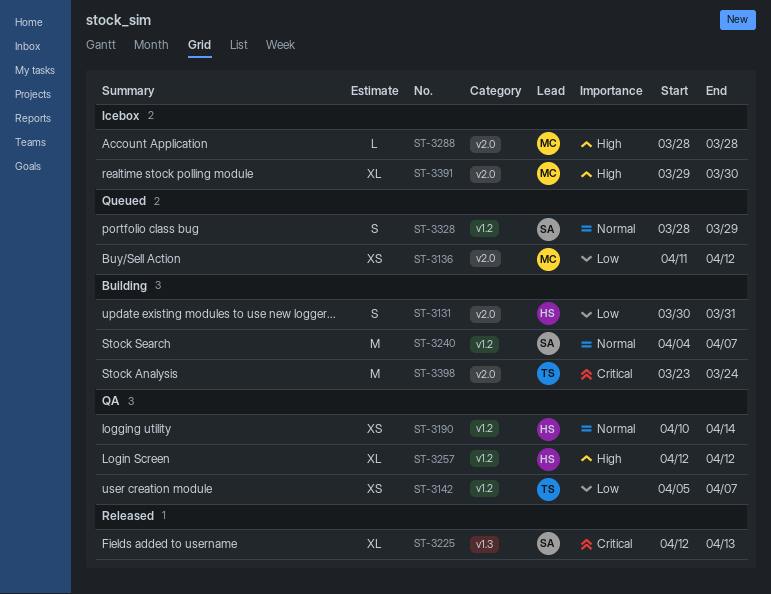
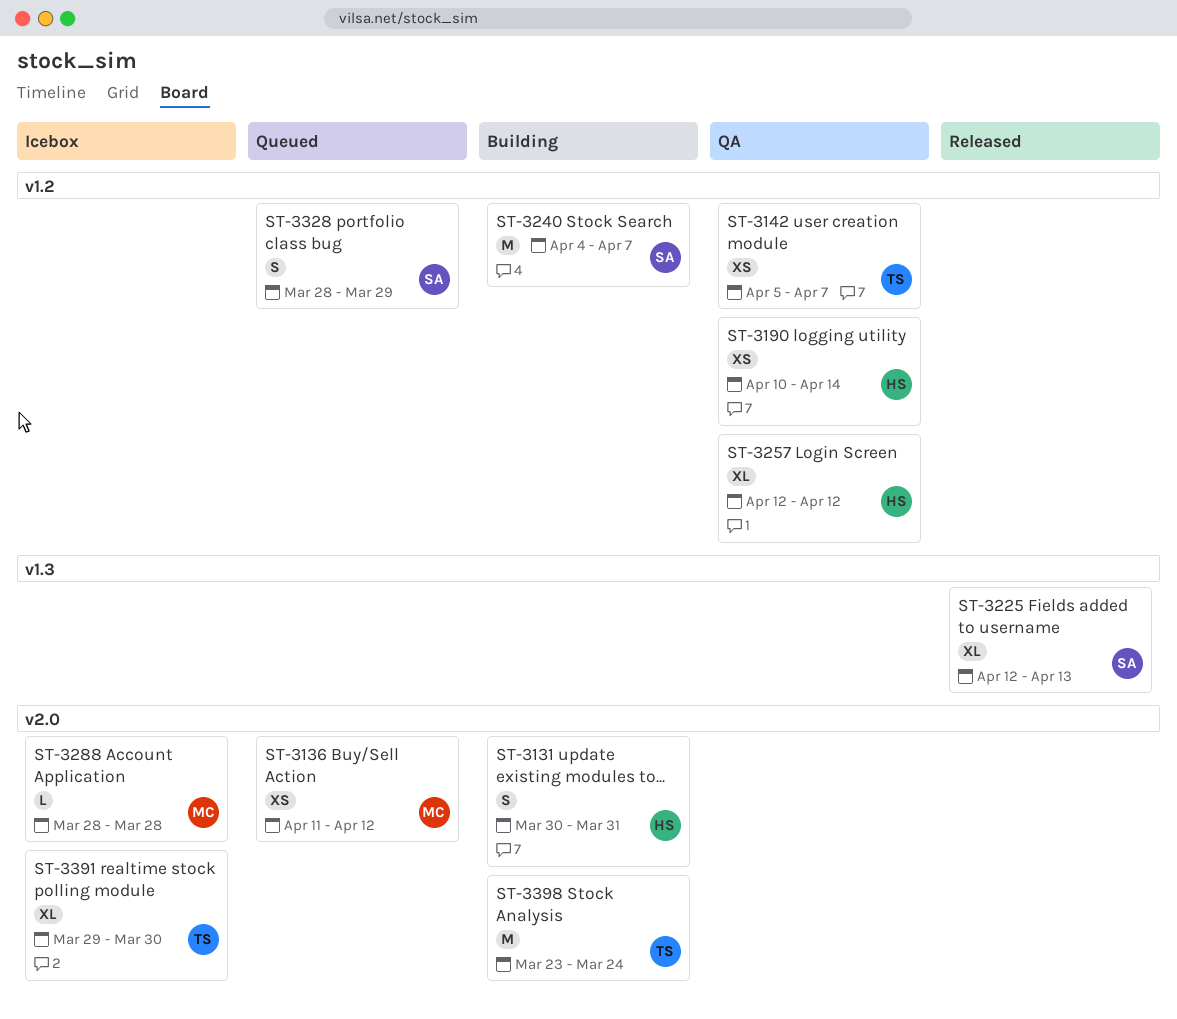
ST-3391, owner: MC -> TS

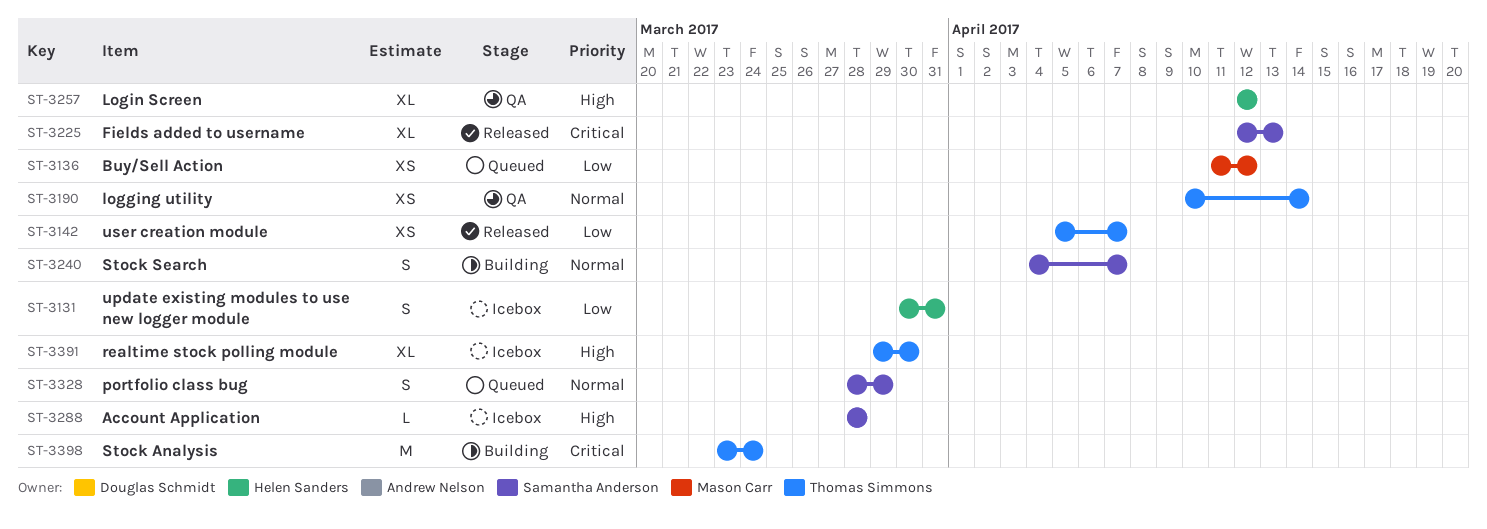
ST-3131, status: Building -> Icebox
ST-3142, status: QA -> Released
ST-3190, owner: Helen Sanders -> Thomas Simmons
ST-3240, estimate: M -> S
ST-3288, owner: Mason Carr -> Samantha Anderson

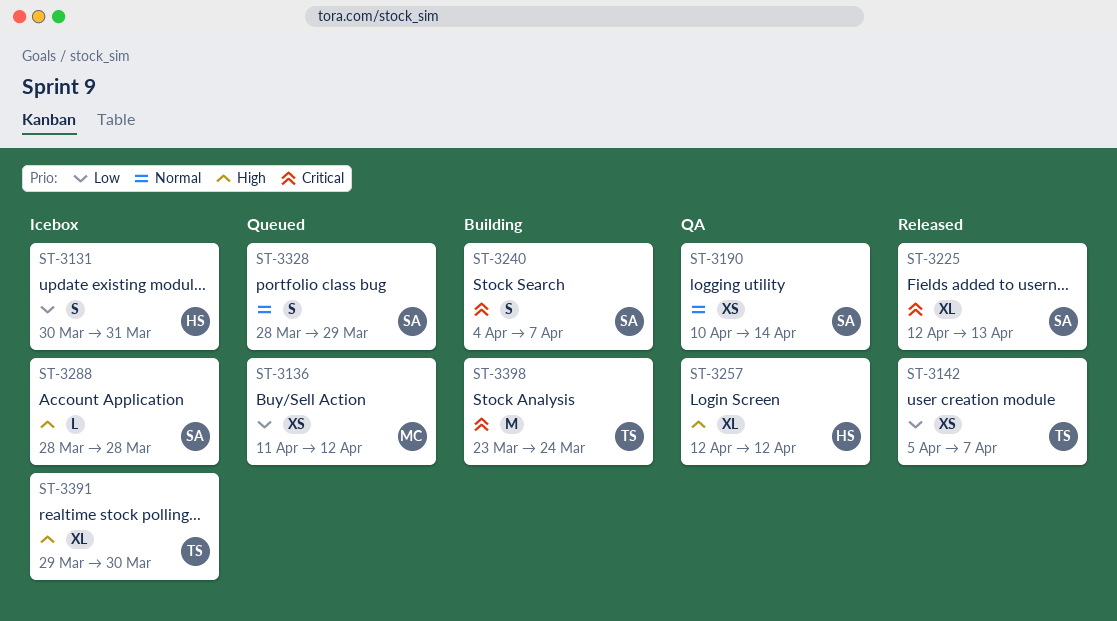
ST-3190, owner: Thomas Simmons -> Samantha Anderson
ST-3240, priority: Normal -> Critical

